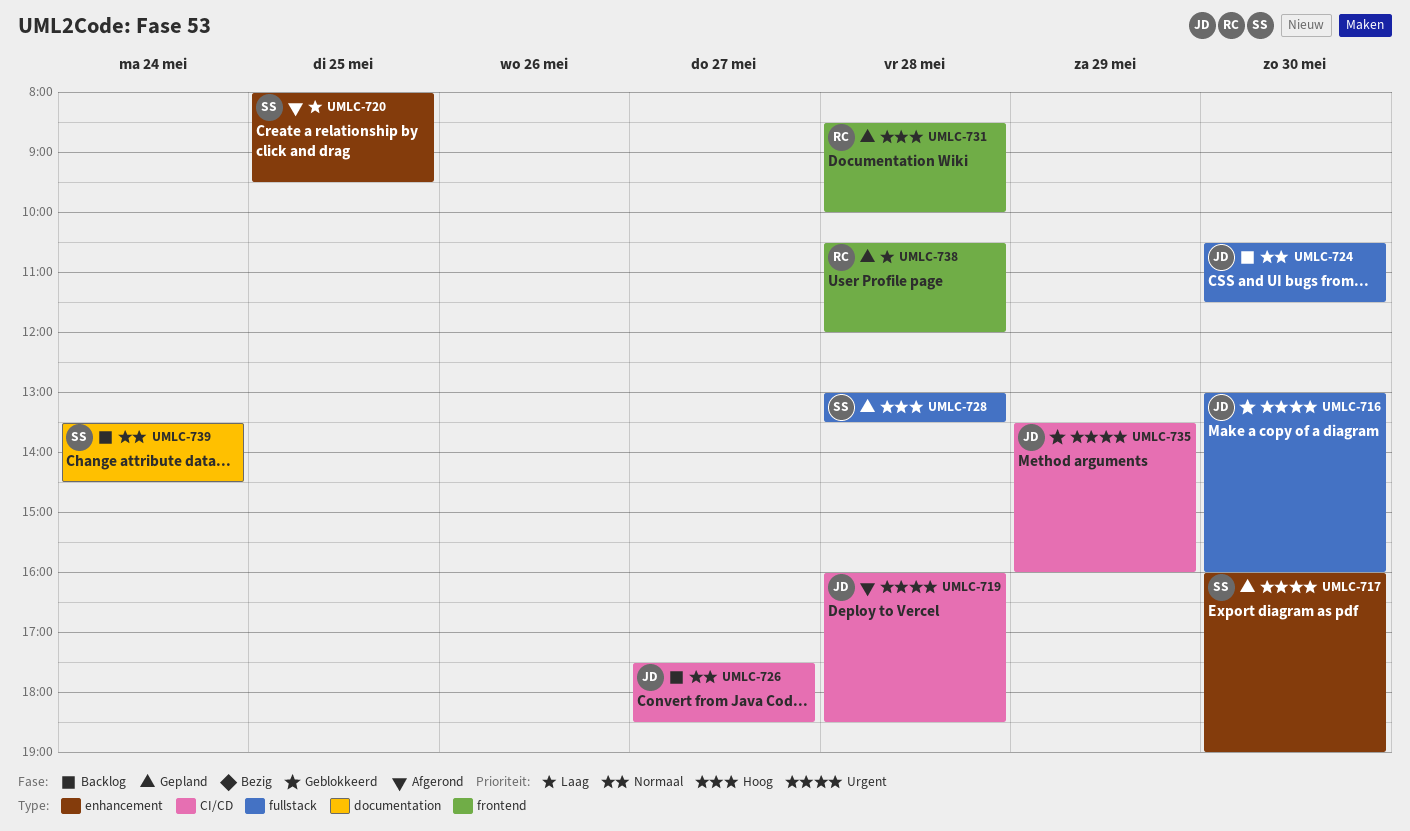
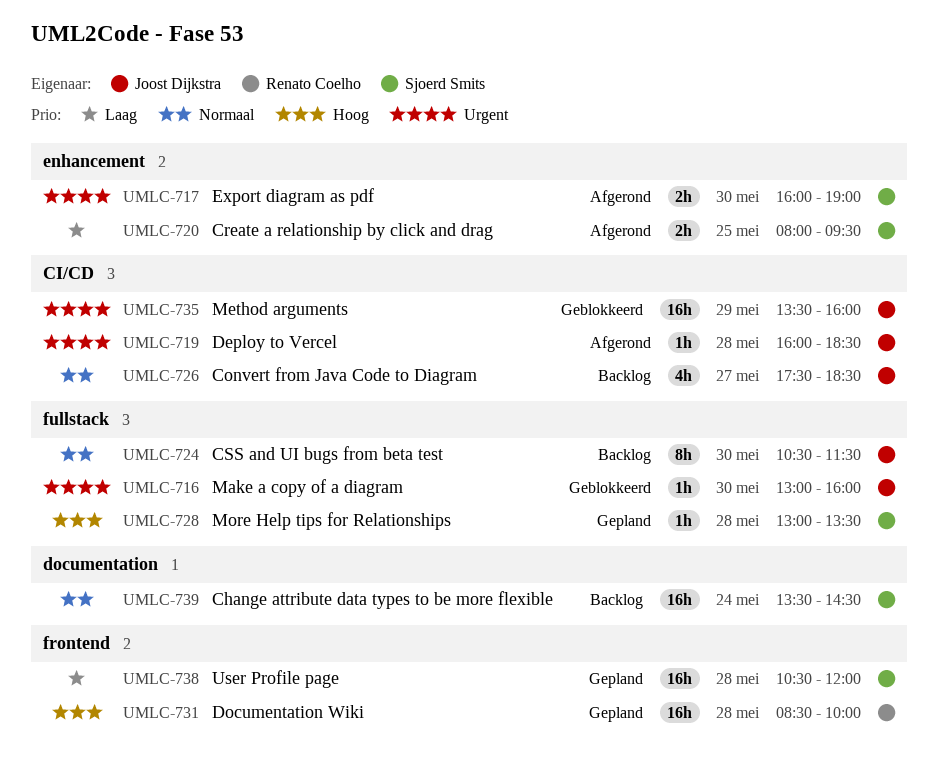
UMLC-717, status: Gepland -> Afgerond
UMLC-738, owner: Renato Coelho -> Sjoerd Smits

